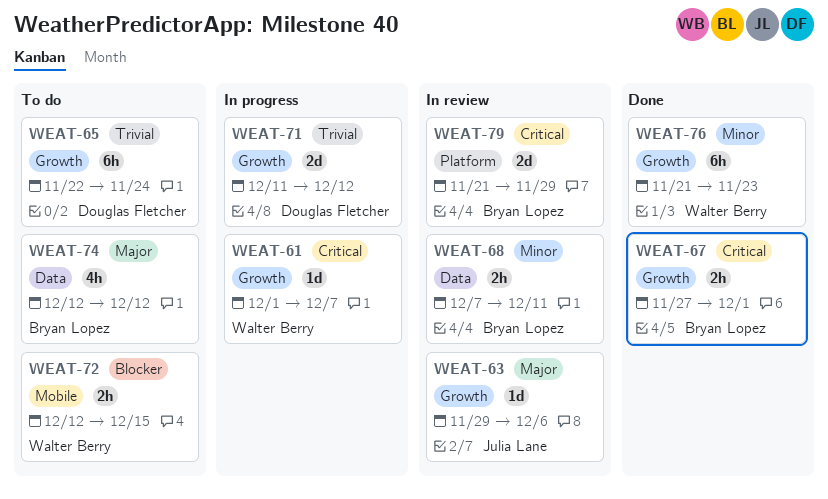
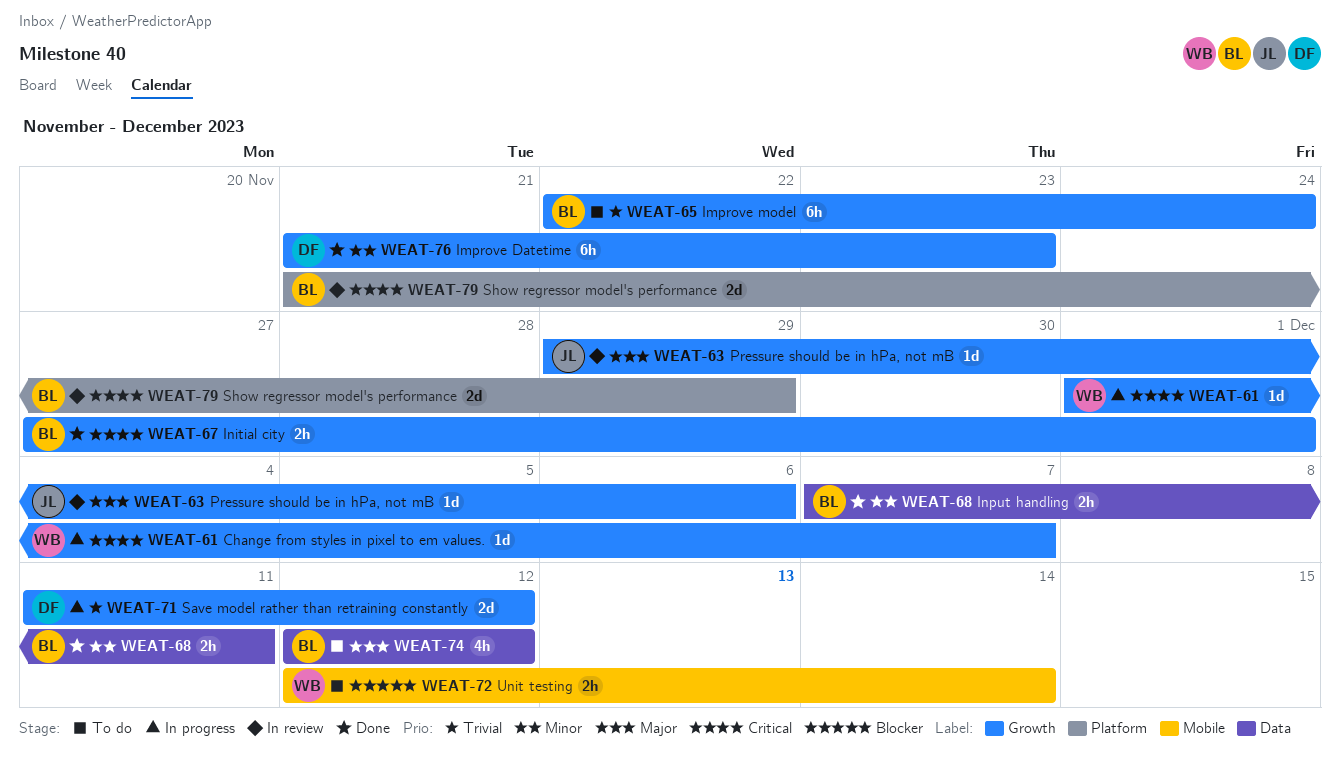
WEAT-65, owner: Douglas Fletcher -> Bryan Lopez
WEAT-68, status: In review -> Done
WEAT-72, due: Dec 15 -> Dec 14
WEAT-76, owner: Walter Berry -> Douglas Fletcher

